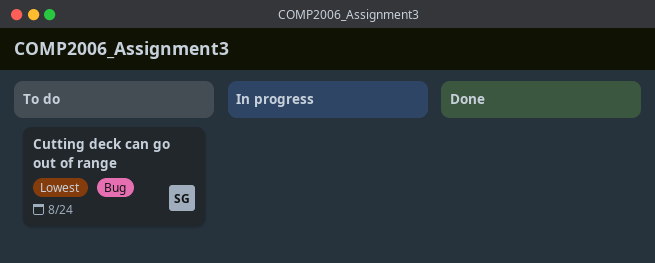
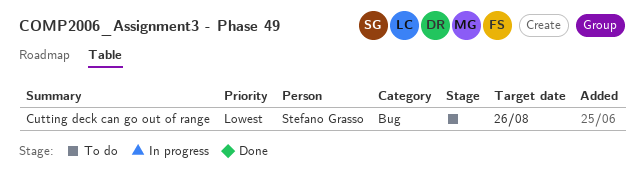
Cutting deck can go out of range, due: Aug 24 -> Aug 26

